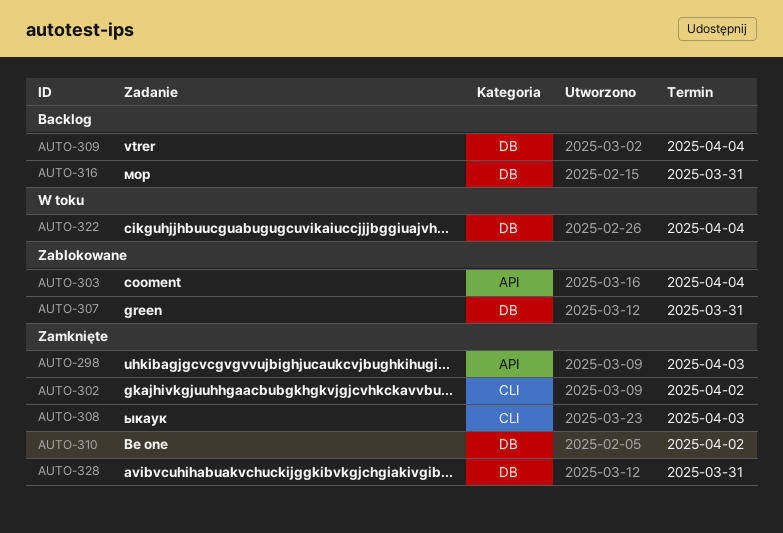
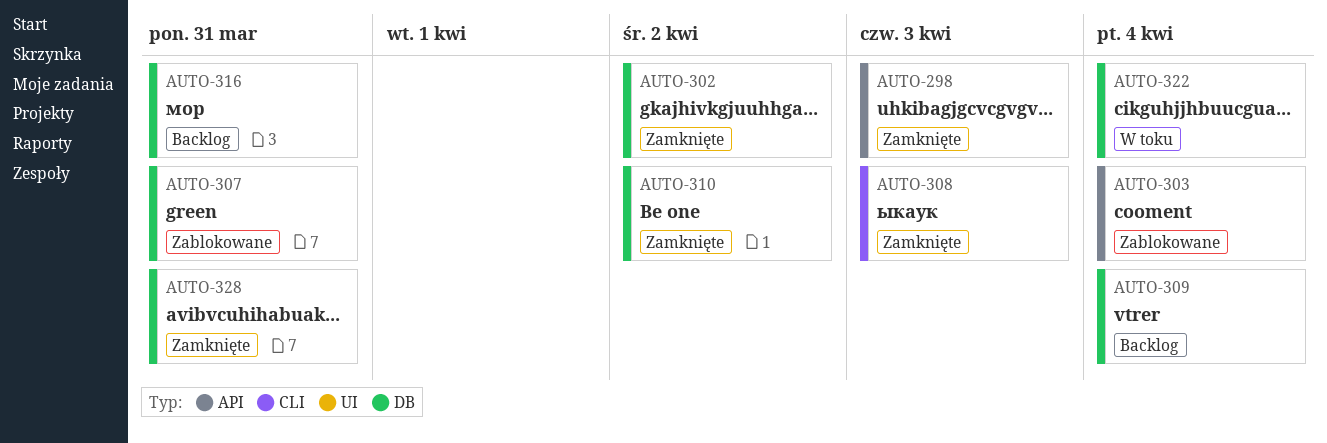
AUTO-302, label: CLI -> DB

